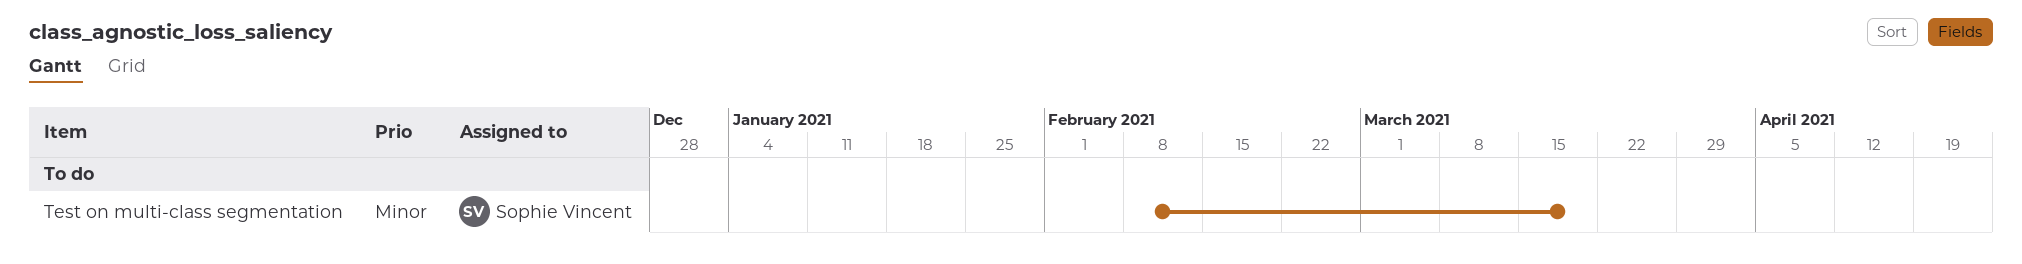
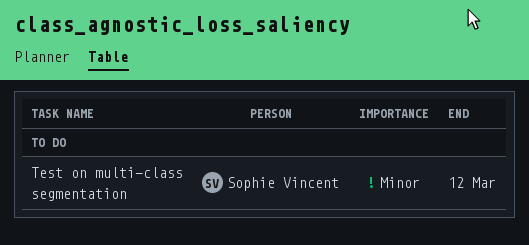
Test on multi-class segmentation, due: Mar 19 -> Mar 12

